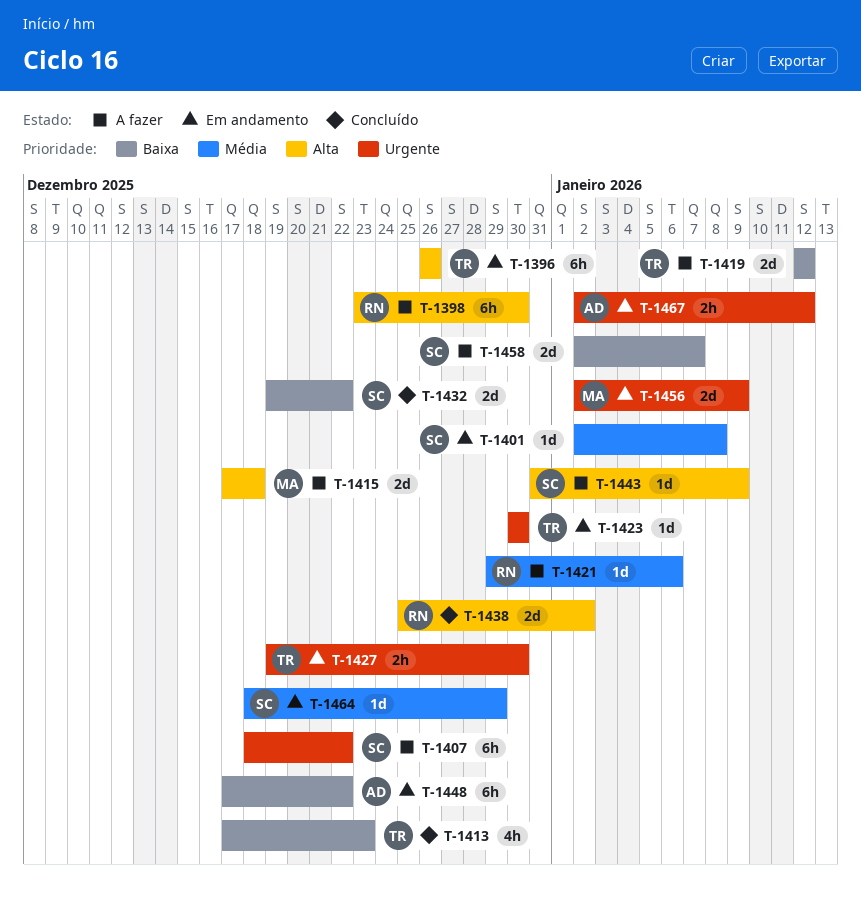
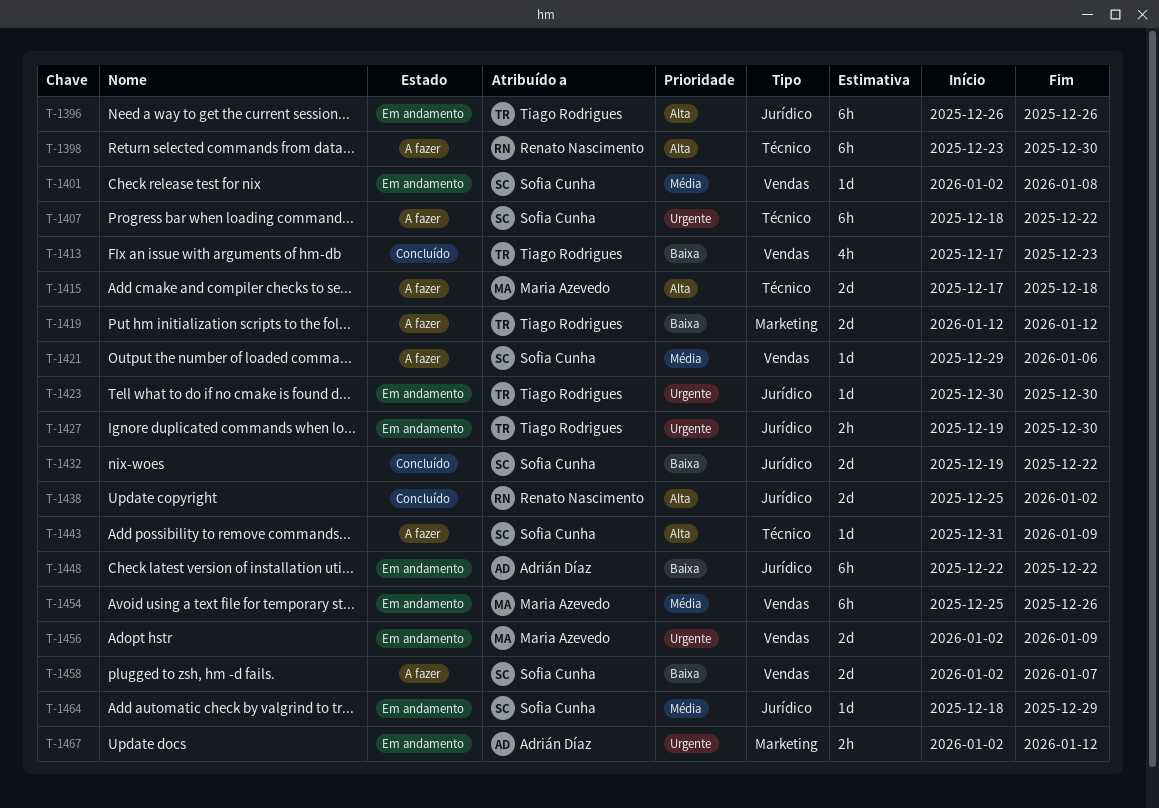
T-1421, owner: Renato Nascimento -> Sofia Cunha
T-1448, start: Dec 17 -> Dec 22
T-1454: none -> present

